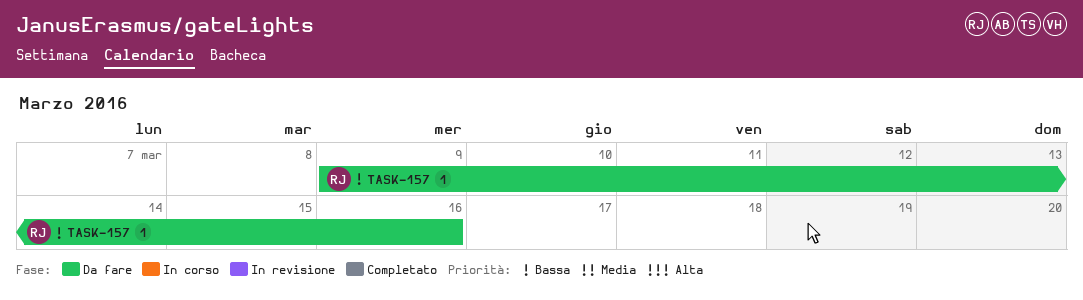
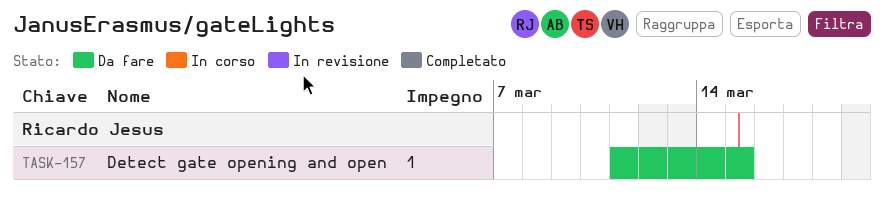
TASK-157, start: Mar 9 -> Mar 11
TASK-157, due: Mar 16 -> Mar 15

